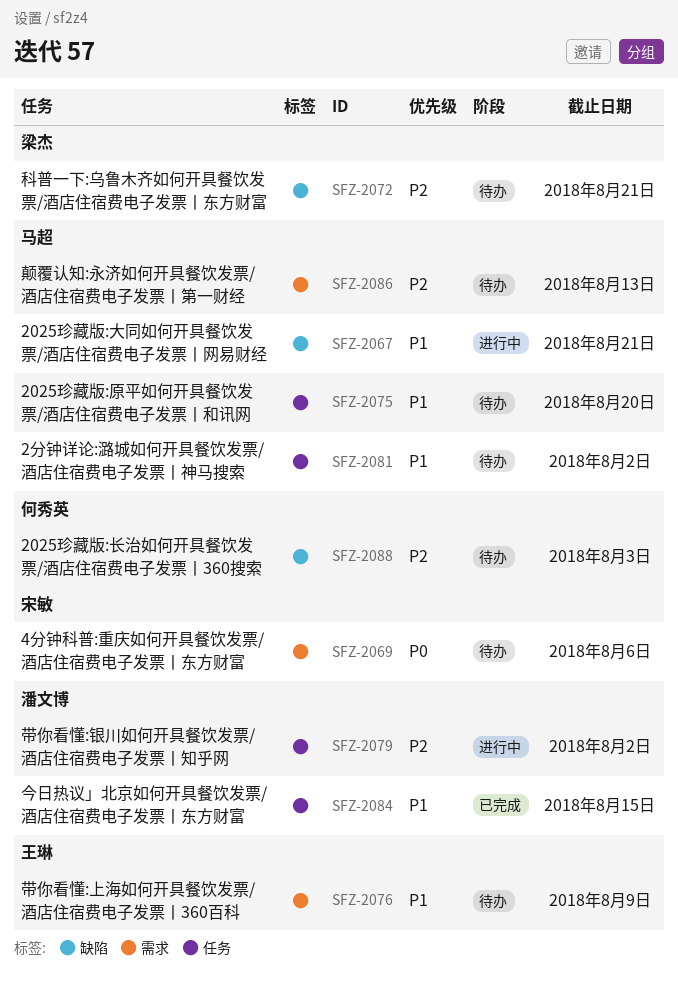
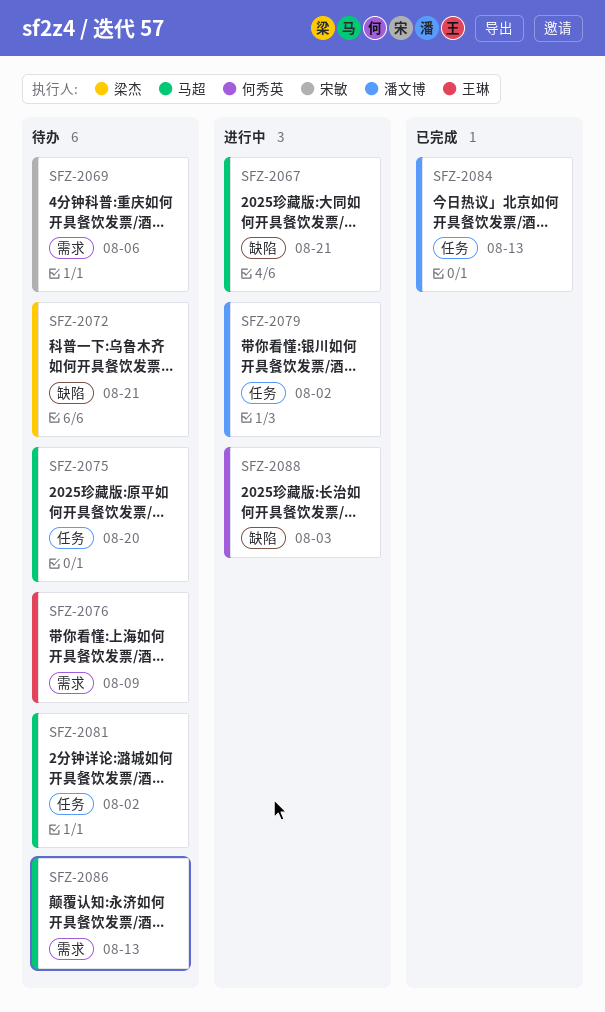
SFZ-2084, due: Aug 15 -> Aug 13
SFZ-2088, status: 待办 -> 进行中

